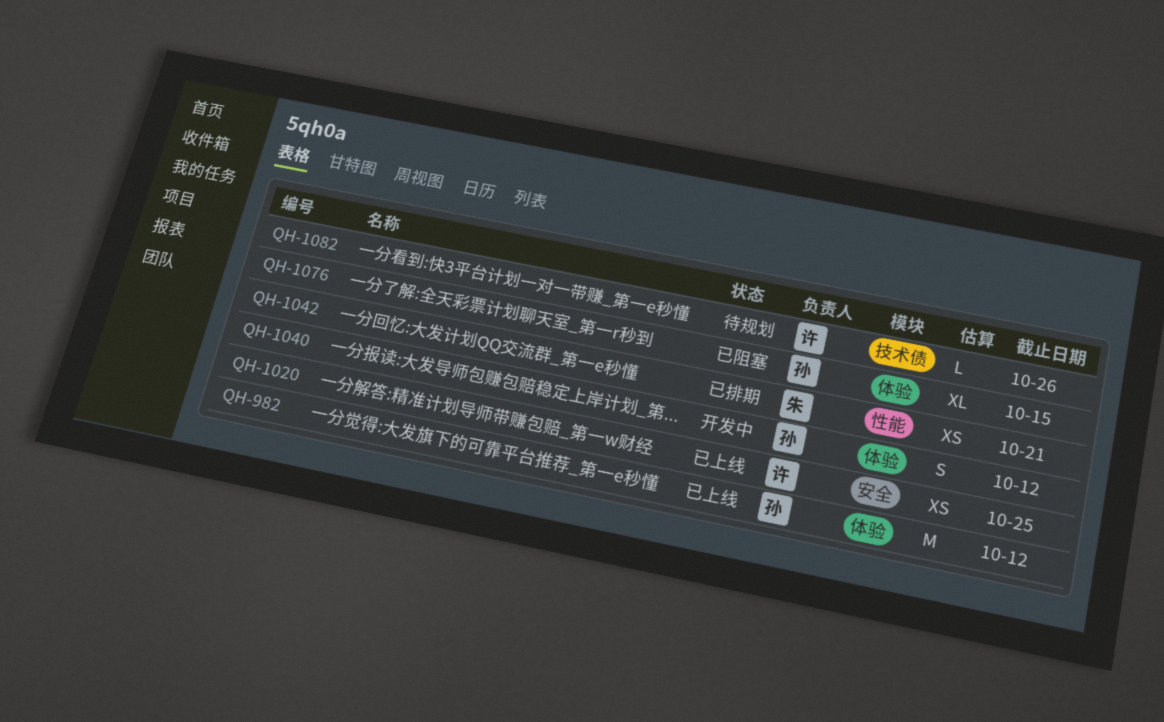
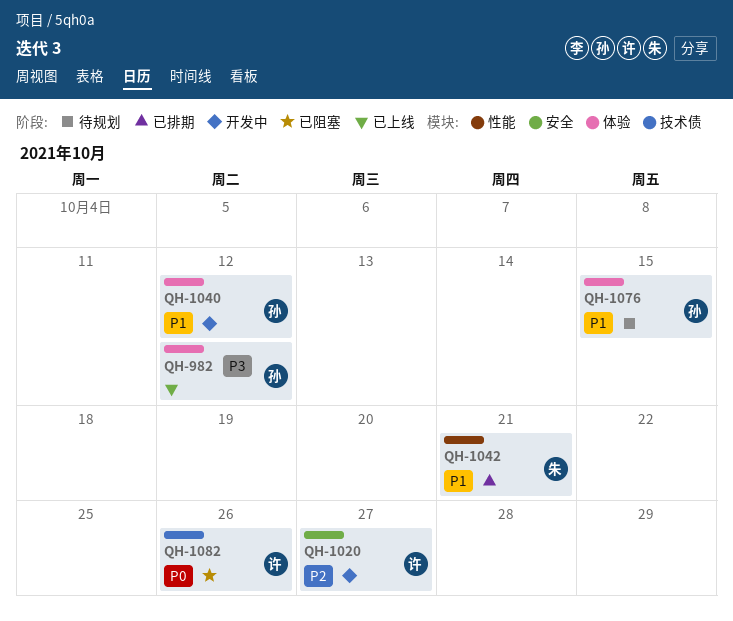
QH-1020, status: 已上线 -> 开发中
QH-1020, due: Oct 25 -> Oct 27
QH-1076, status: 已阻塞 -> 待规划
QH-1082, status: 待规划 -> 已阻塞

